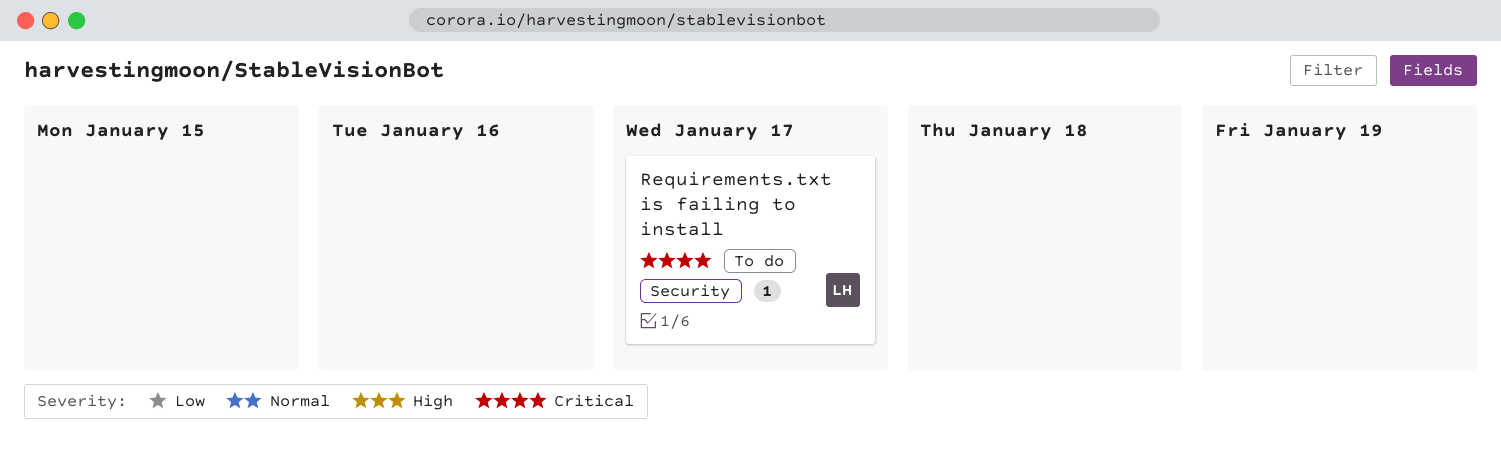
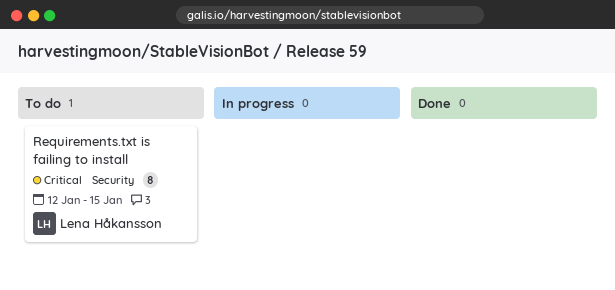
Requirements.txt is failing to install, estimate: 1 -> 8
Requirements.txt is failing to install, due: Jan 17 -> Jan 15

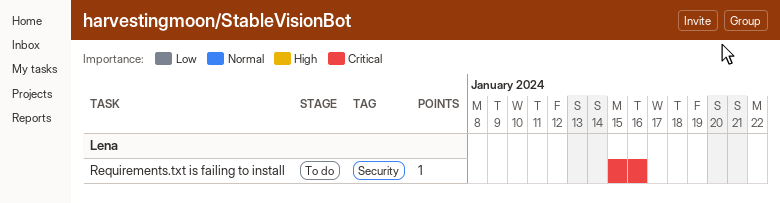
Requirements.txt is failing to install, estimate: 8 -> 1
Requirements.txt is failing to install, start: Jan 12 -> Jan 15
Requirements.txt is failing to install, due: Jan 15 -> Jan 16

